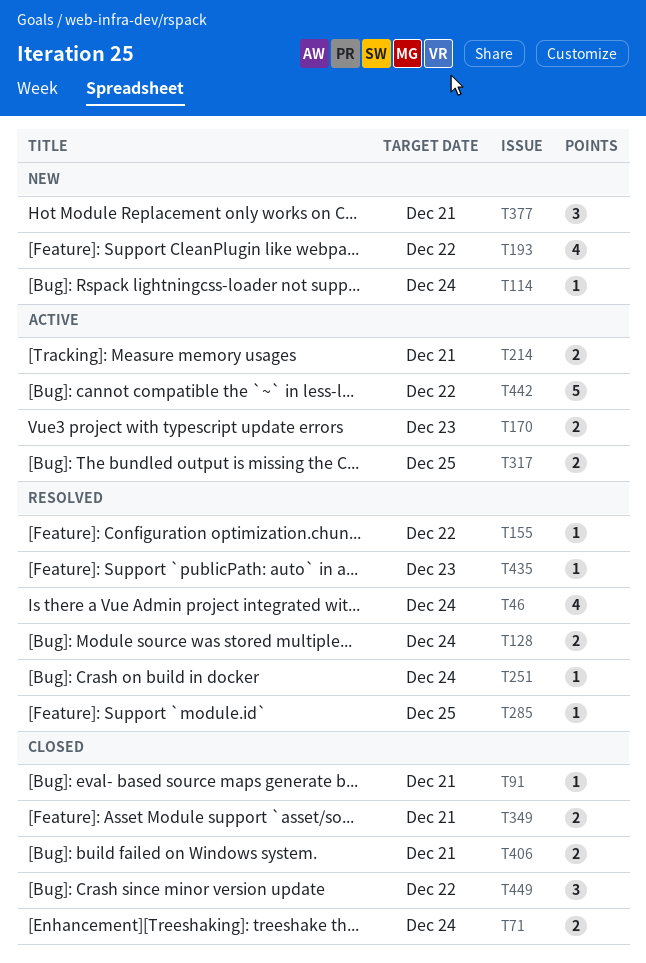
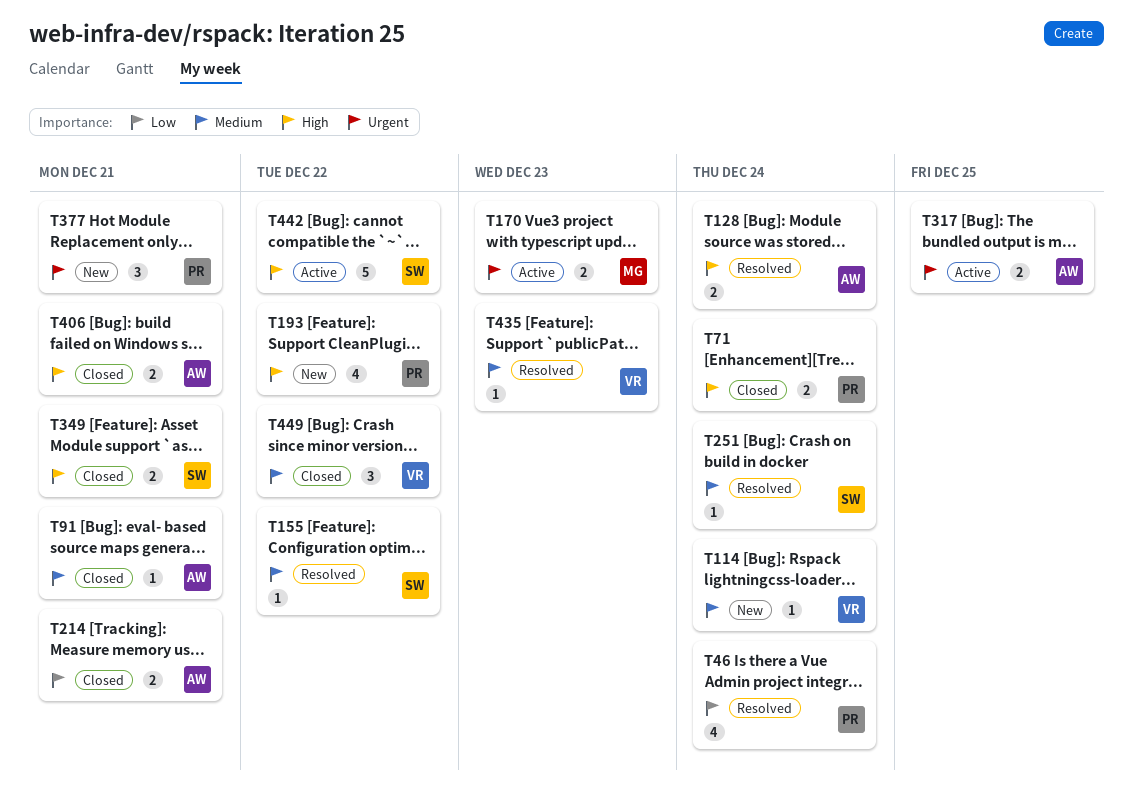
T214, status: Active -> Closed
T285: present -> none

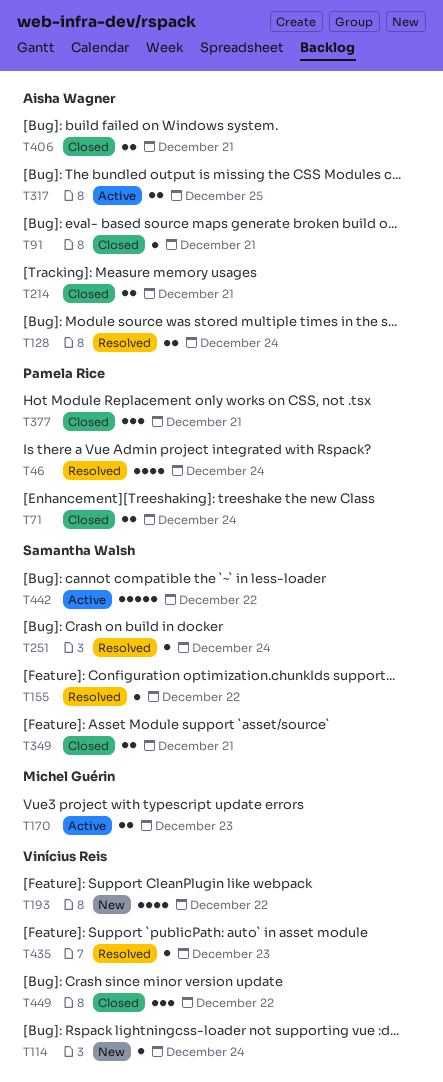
T193, owner: Pamela Rice -> Vinícius Reis
T377, status: New -> Closed

